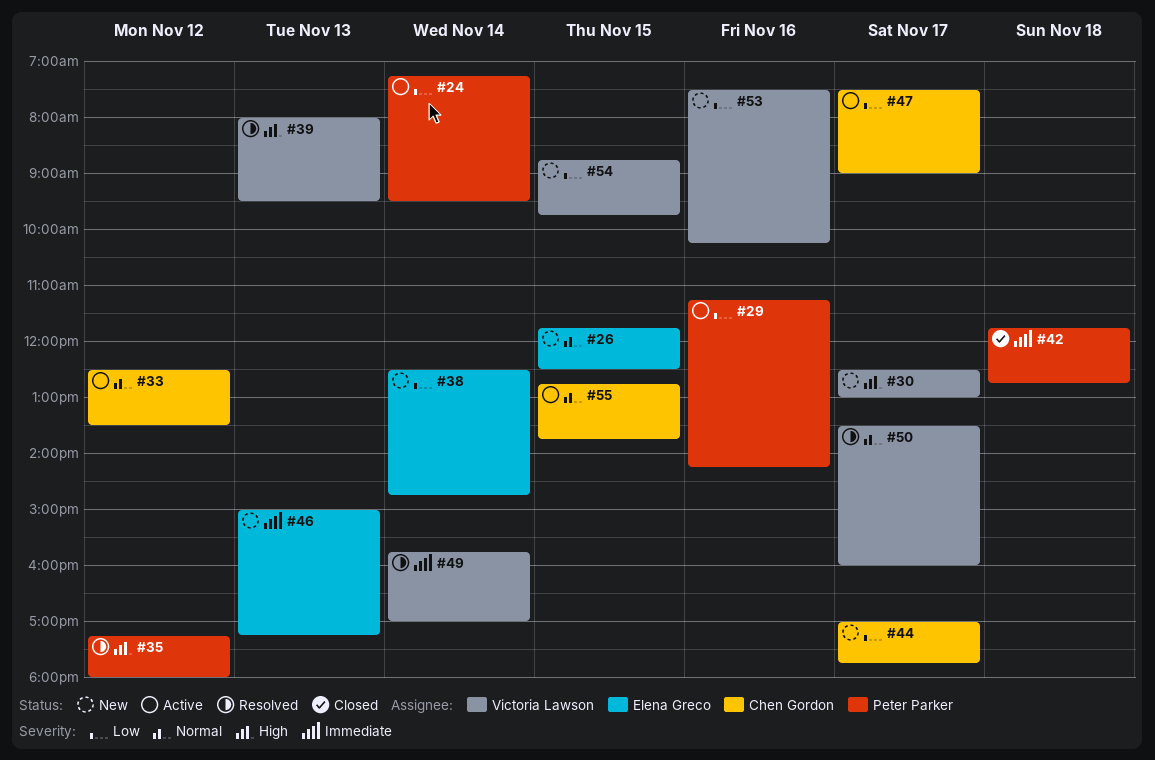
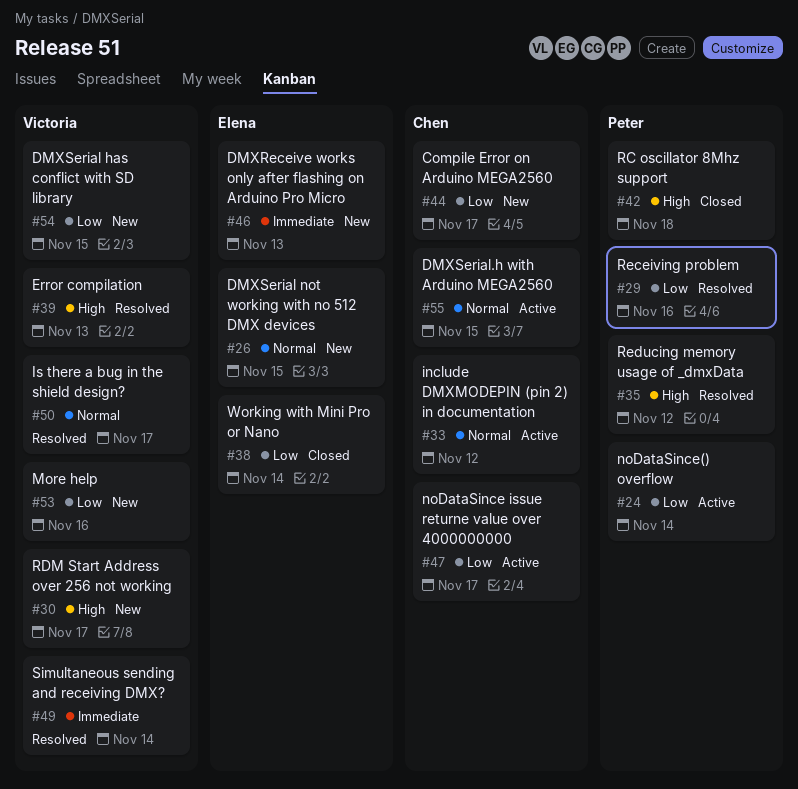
#29, status: Active -> Resolved
#38, status: New -> Closed
#42, priority: Immediate -> High

